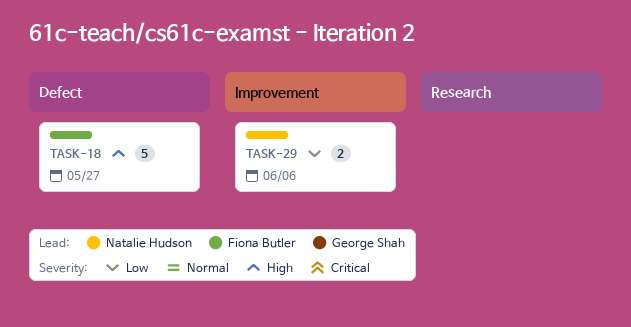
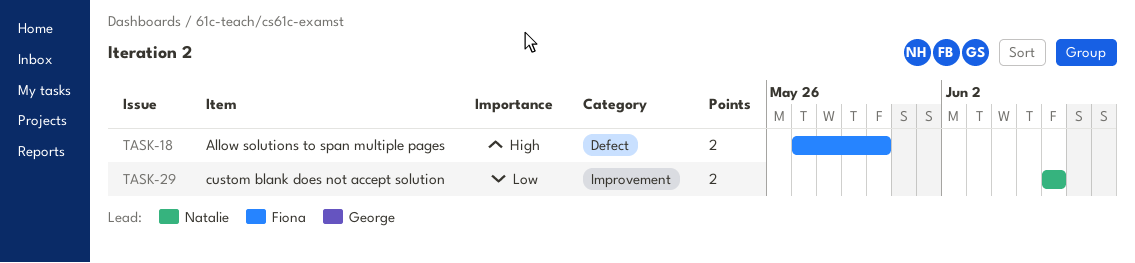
TASK-18, estimate: 5 -> 2
TASK-18, due: May 27 -> May 30

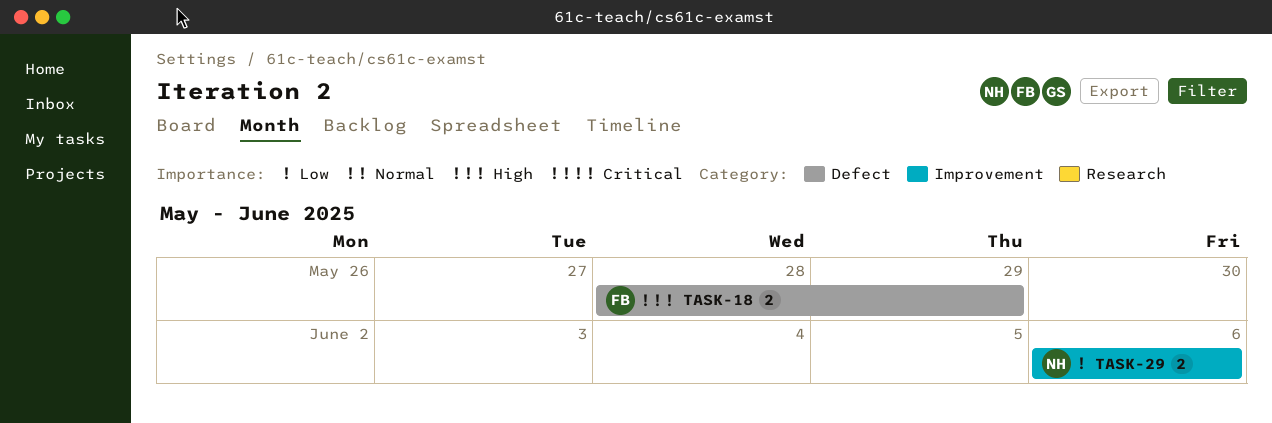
TASK-18, start: May 27 -> May 28
TASK-18, due: May 30 -> May 29

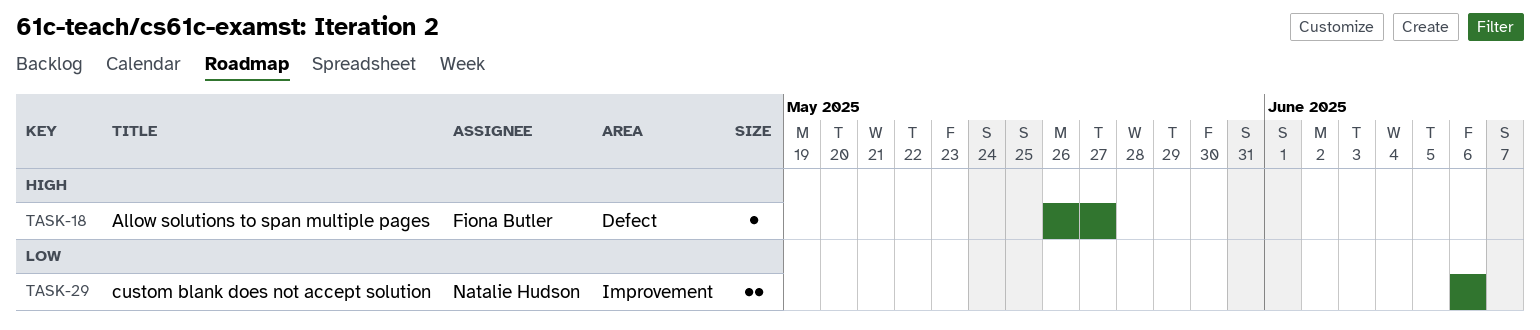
TASK-18, estimate: 2 -> 1
TASK-18, start: May 28 -> May 26
TASK-18, due: May 29 -> May 27

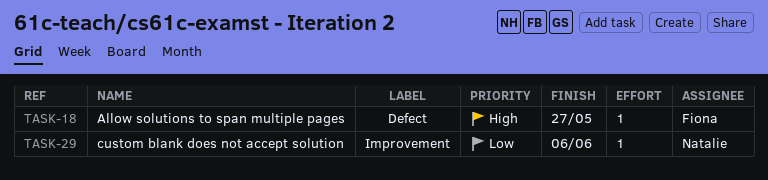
TASK-29, estimate: 2 -> 1

